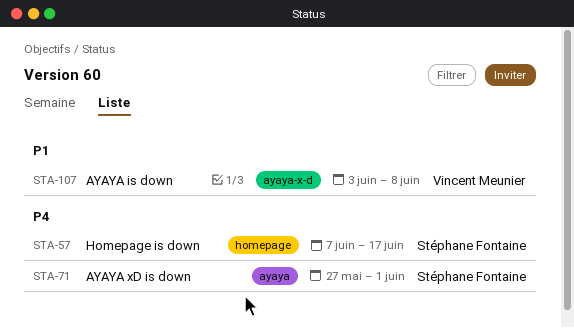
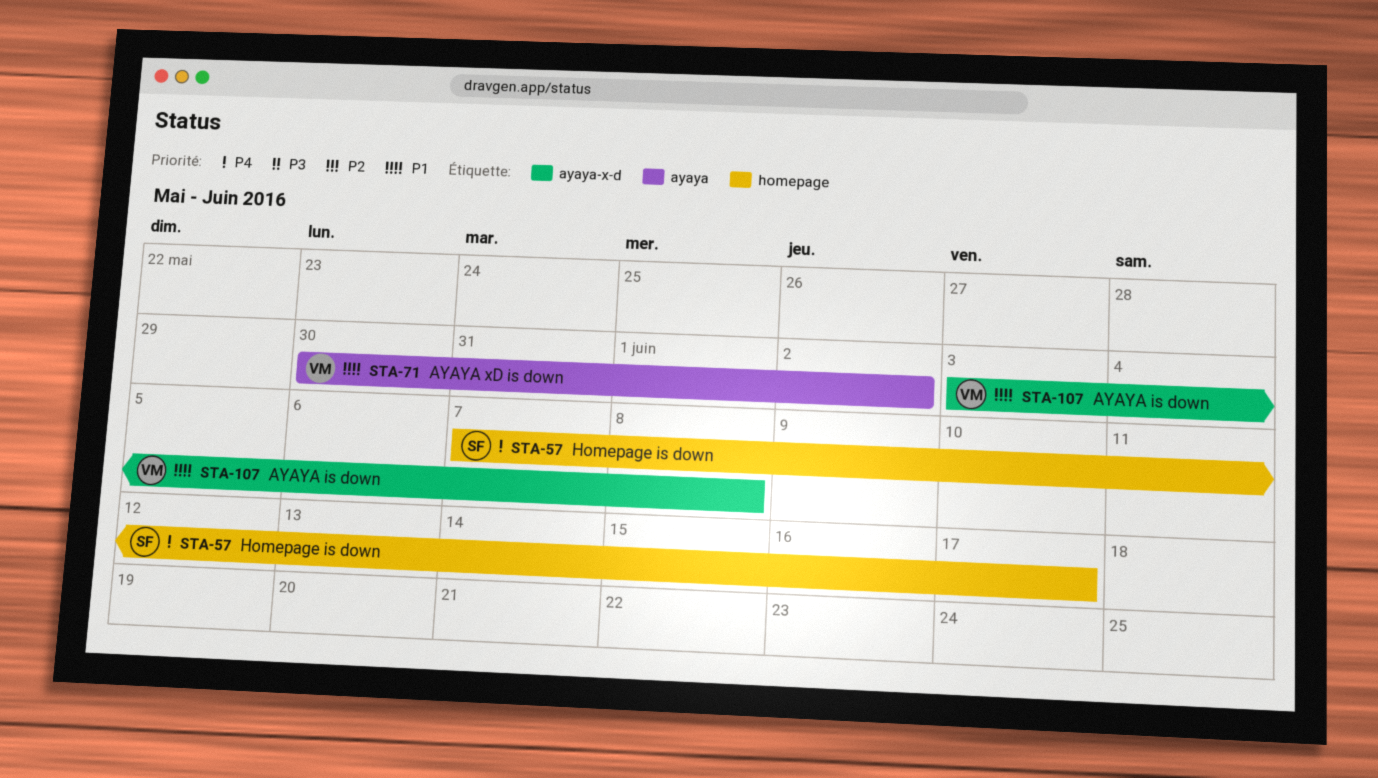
STA-71, owner: Stéphane Fontaine -> Vincent Meunier
STA-71, priority: P4 -> P1
STA-71, start: May 27 -> May 30
STA-71, due: Jun 1 -> Jun 2

